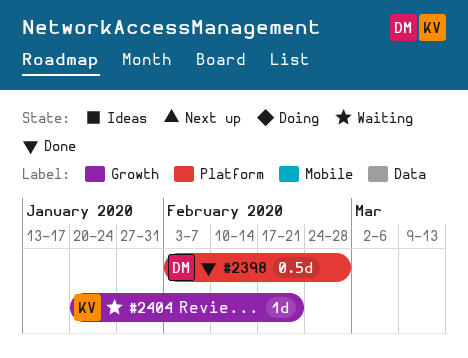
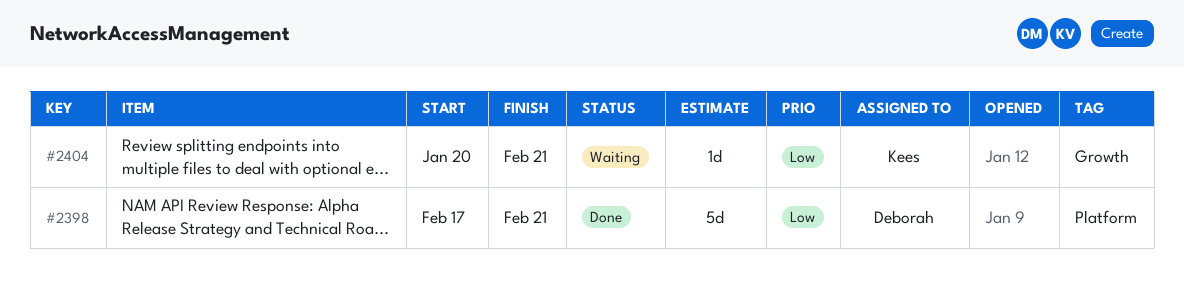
#2398, estimate: 0.5d -> 5d
#2398, start: Feb 3 -> Feb 17
#2398, due: Feb 28 -> Feb 21

